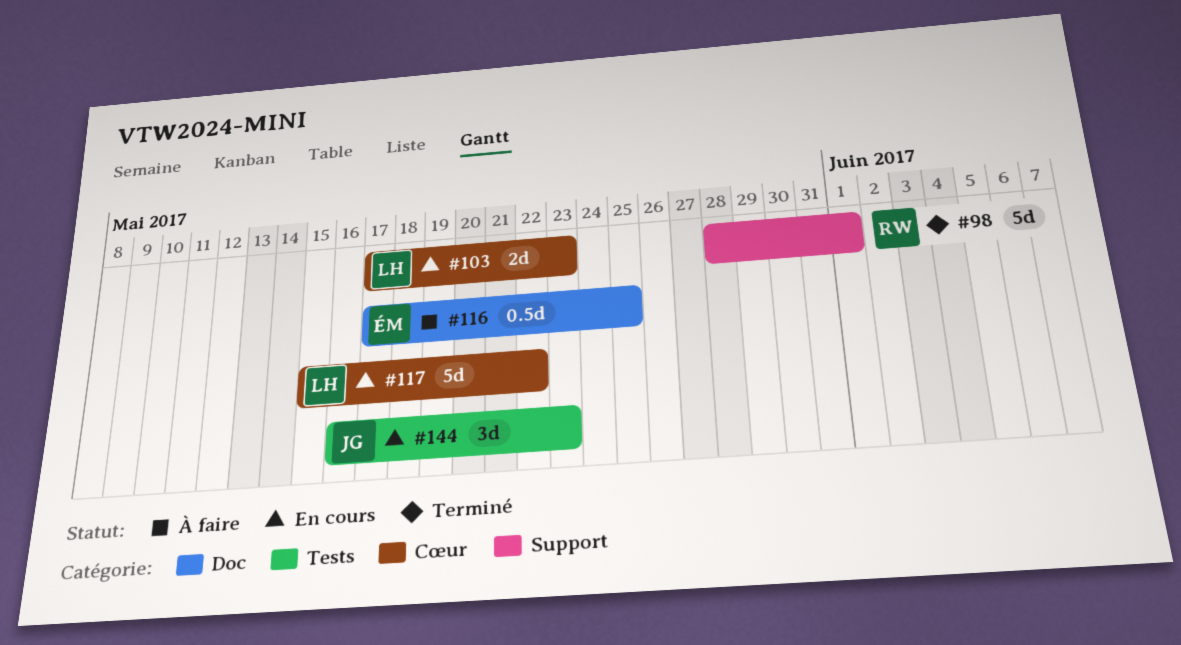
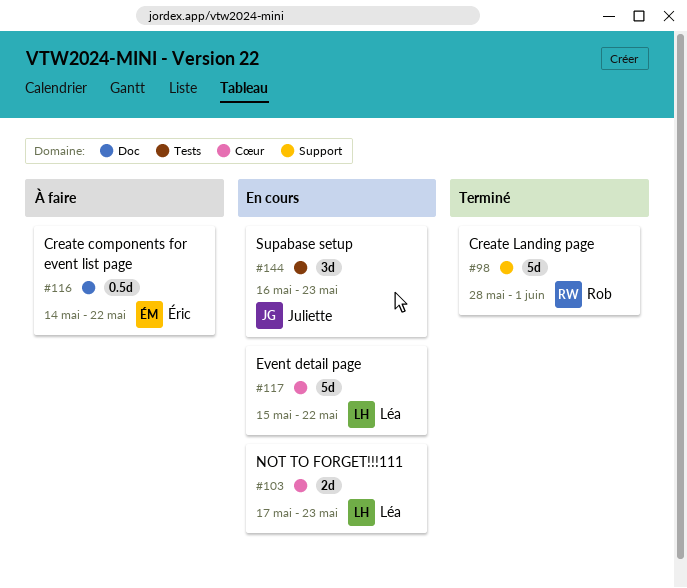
#116, start: May 17 -> May 14
#116, due: May 25 -> May 22

